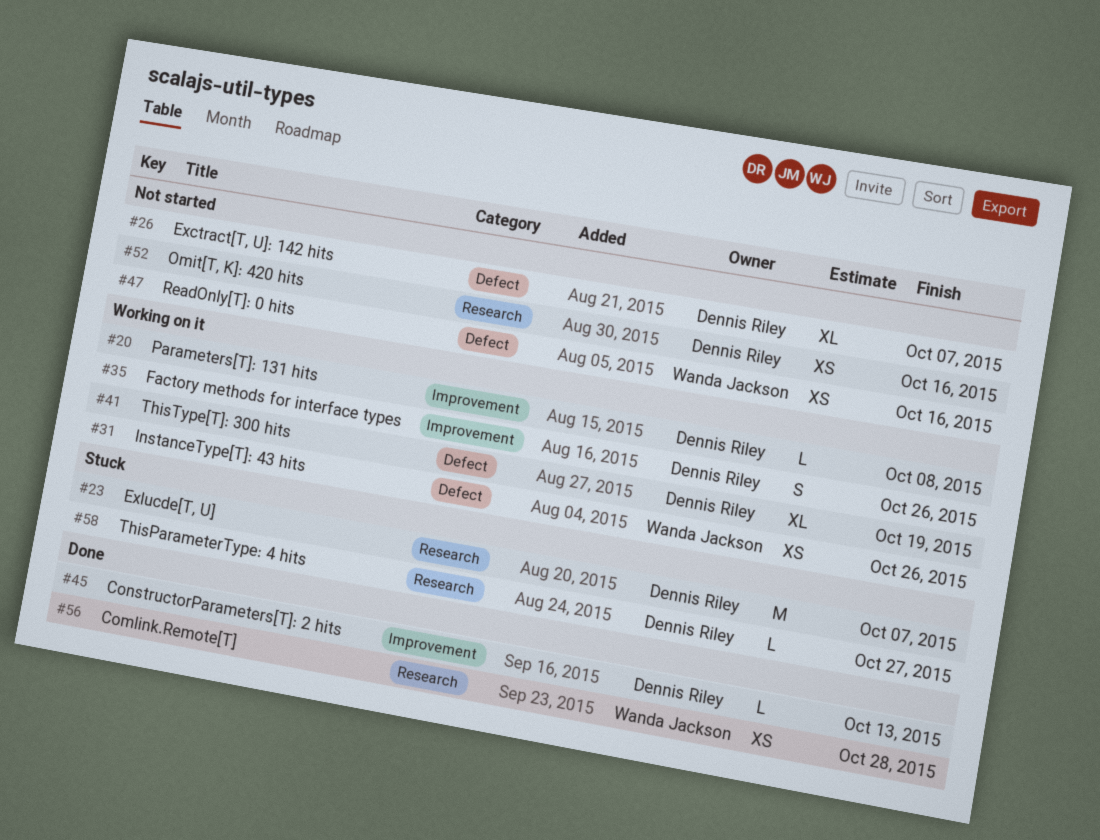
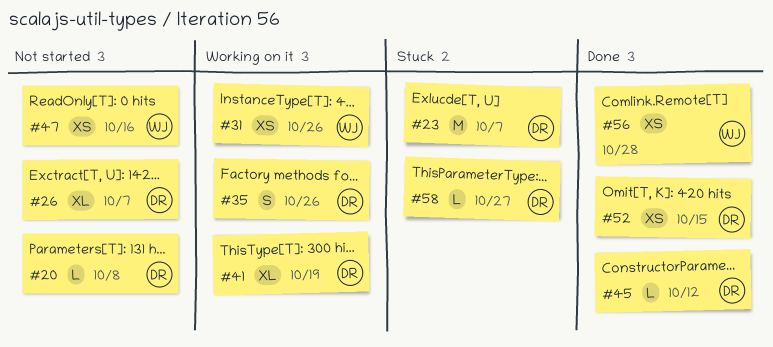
#20, status: Working on it -> Not started
#45, due: Oct 13 -> Oct 12
#52, status: Not started -> Done
#52, due: Oct 16 -> Oct 15

